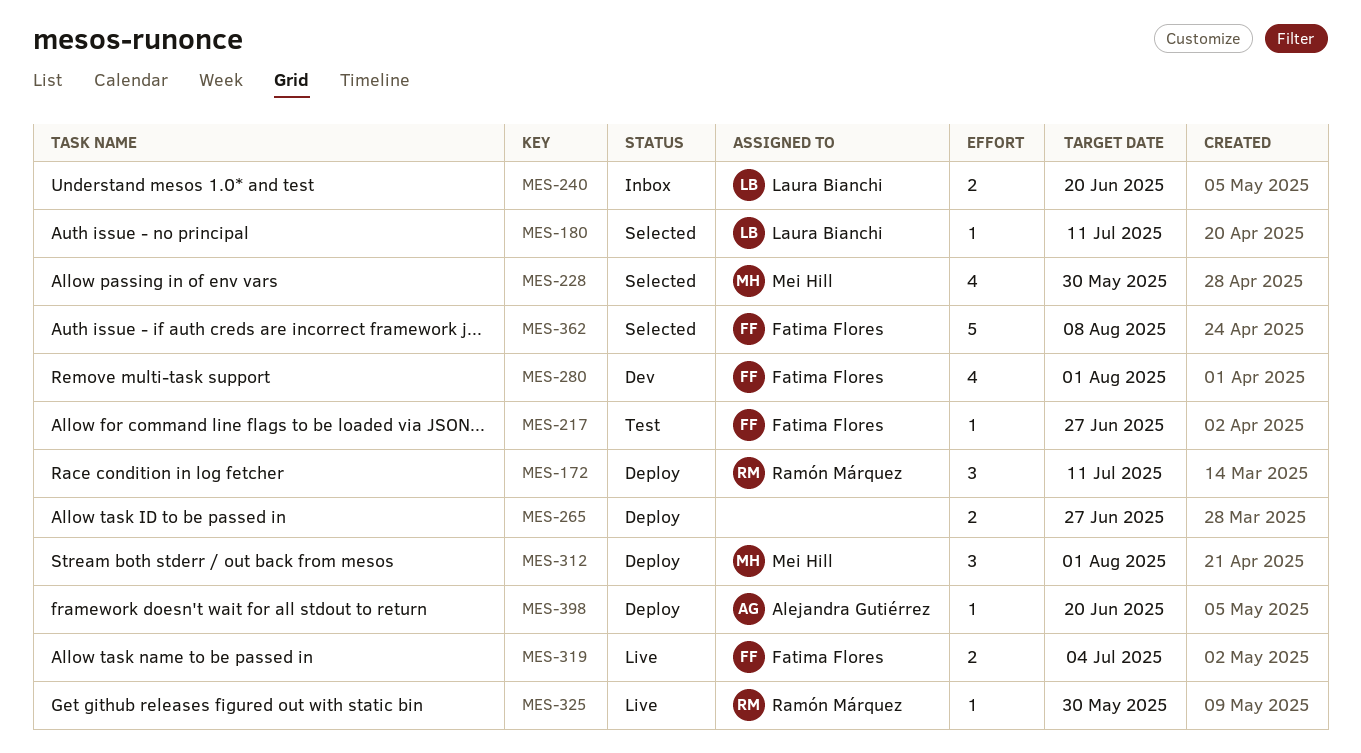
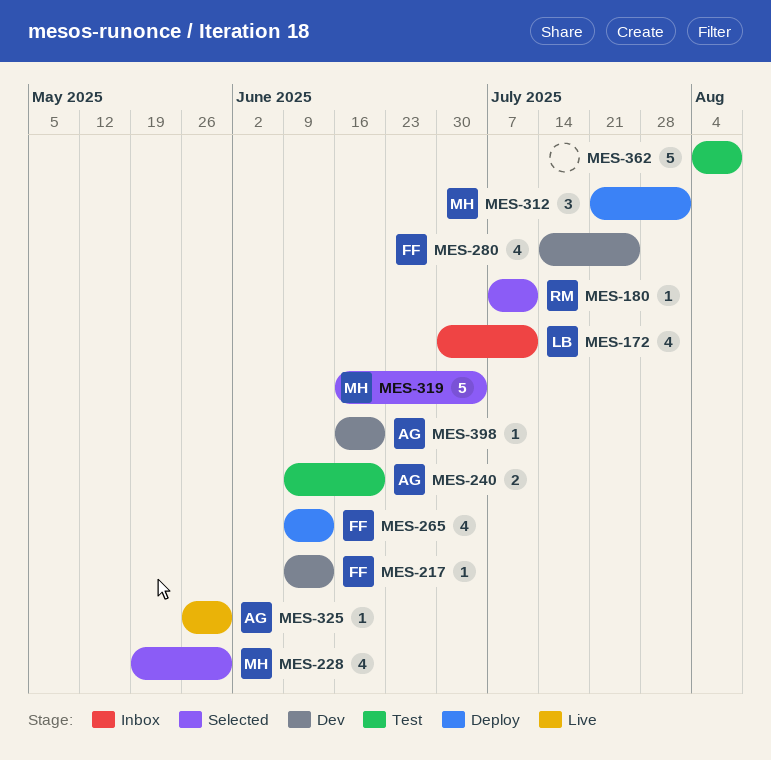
MES-172, status: Deploy -> Inbox
MES-172, owner: Ramón Márquez -> Laura Bianchi
MES-172, estimate: 3 -> 4
MES-180, owner: Laura Bianchi -> Ramón Márquez
MES-217, status: Test -> Dev
MES-217, due: Jun 27 -> Jun 13
MES-240, status: Inbox -> Test
MES-240, owner: Laura Bianchi -> Alejandra Gutiérrez
MES-265, owner: none -> Fatima Flores
MES-265, estimate: 2 -> 4
MES-265, due: Jun 27 -> Jun 13
MES-280, due: Aug 1 -> Jul 25
MES-319, status: Live -> Selected
MES-319, owner: Fatima Flores -> Mei Hill
MES-319, estimate: 2 -> 5
MES-325, owner: Ramón Márquez -> Alejandra Gutiérrez
MES-362, status: Selected -> Test
MES-362, owner: Fatima Flores -> none
MES-398, status: Deploy -> Dev

